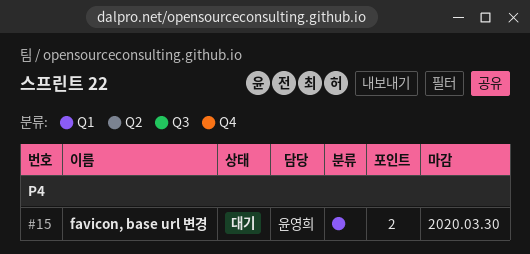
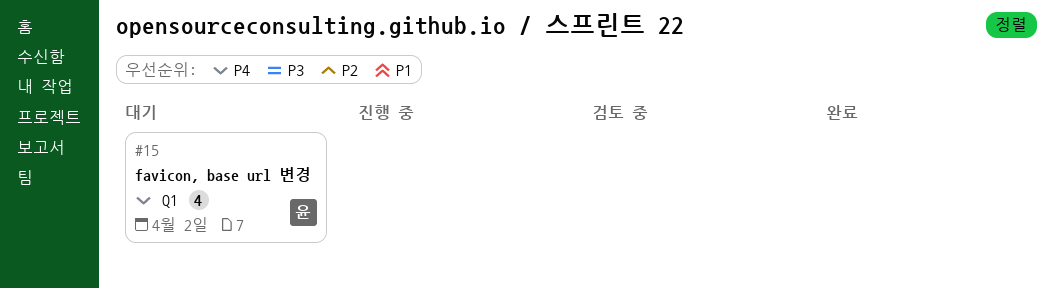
#15, estimate: 2 -> 4
#15, due: Mar 30 -> Apr 2

